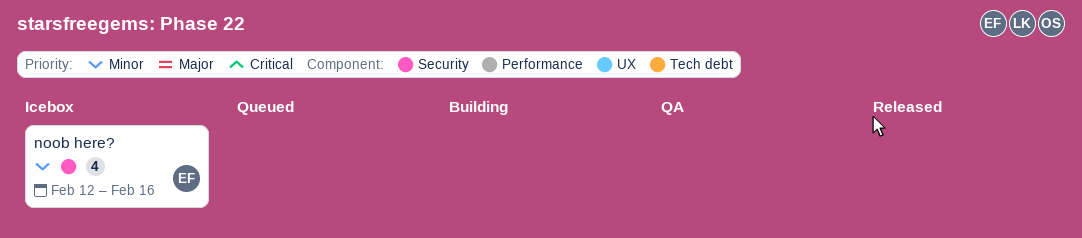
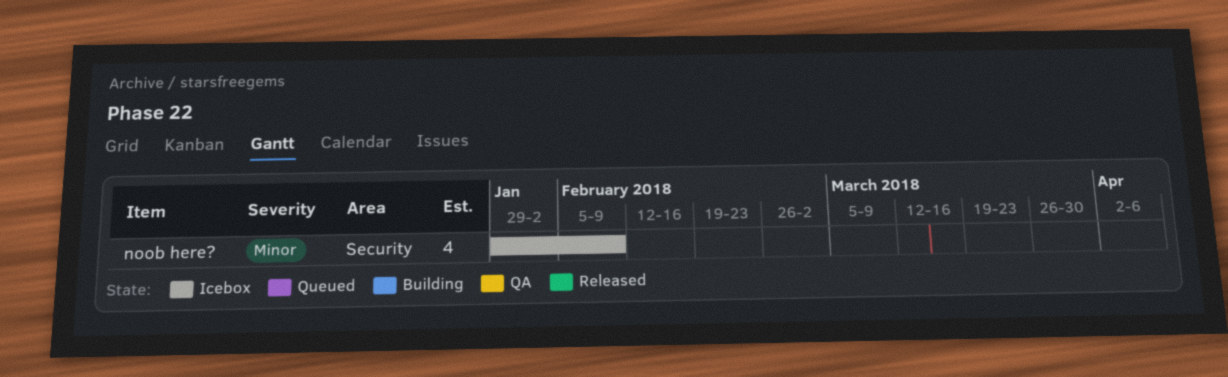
noob here?, start: Feb 12 -> Jan 29
noob here?, due: Feb 16 -> Feb 9

